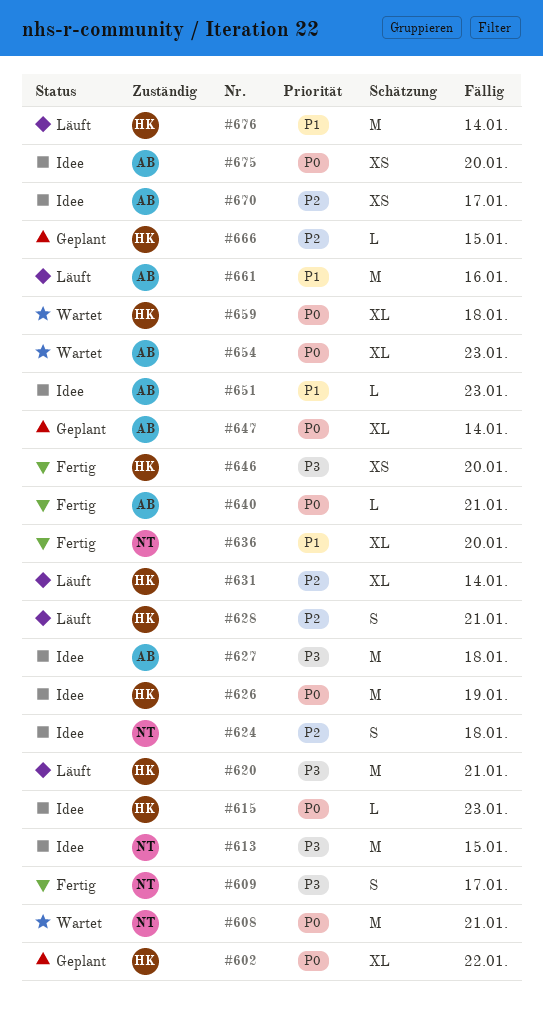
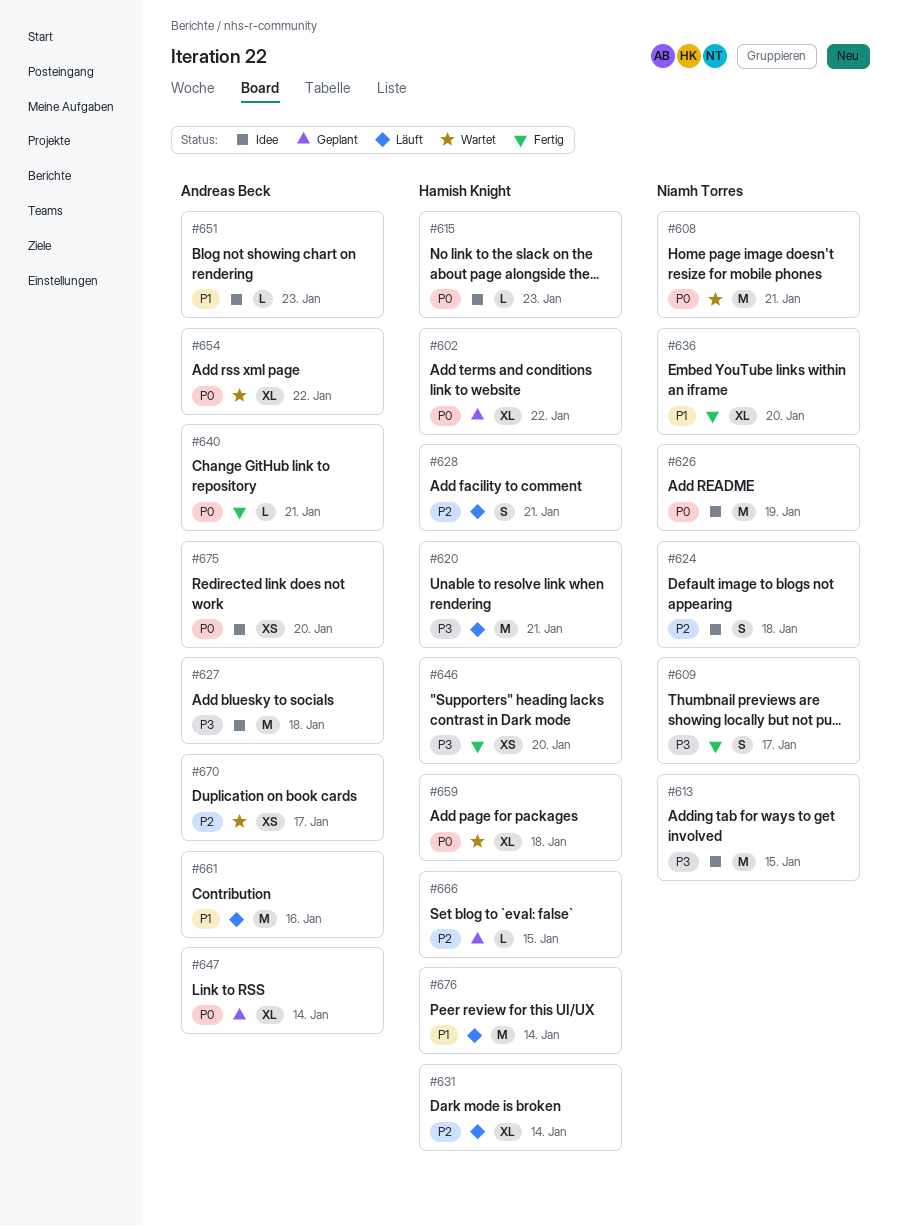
#626, owner: Hamish Knight -> Niamh Torres
#654, due: Jan 23 -> Jan 22
#670, status: Idee -> Wartet

